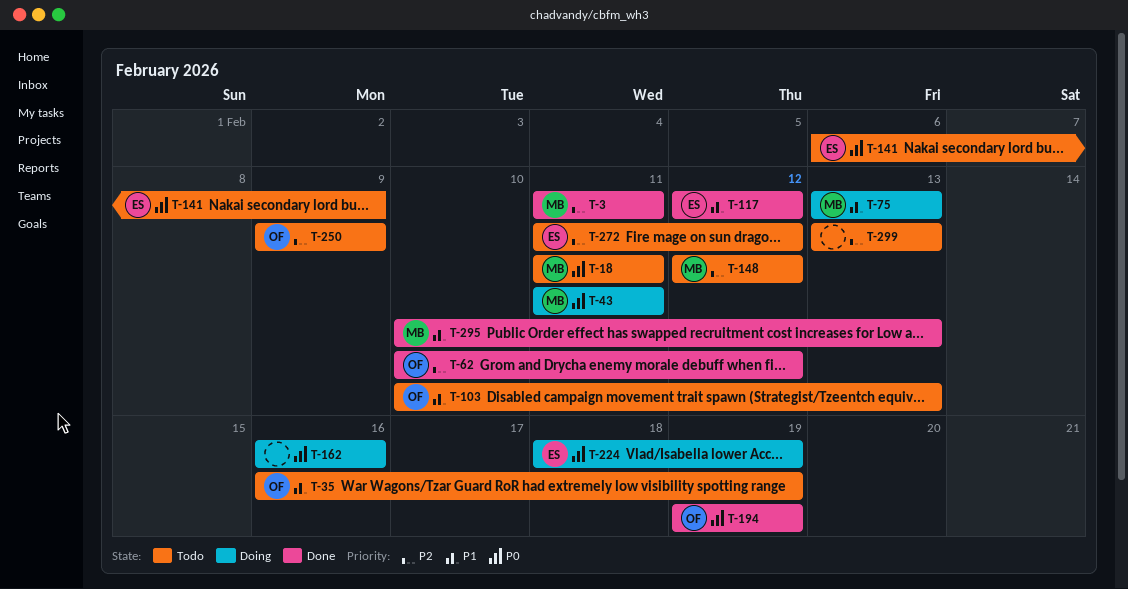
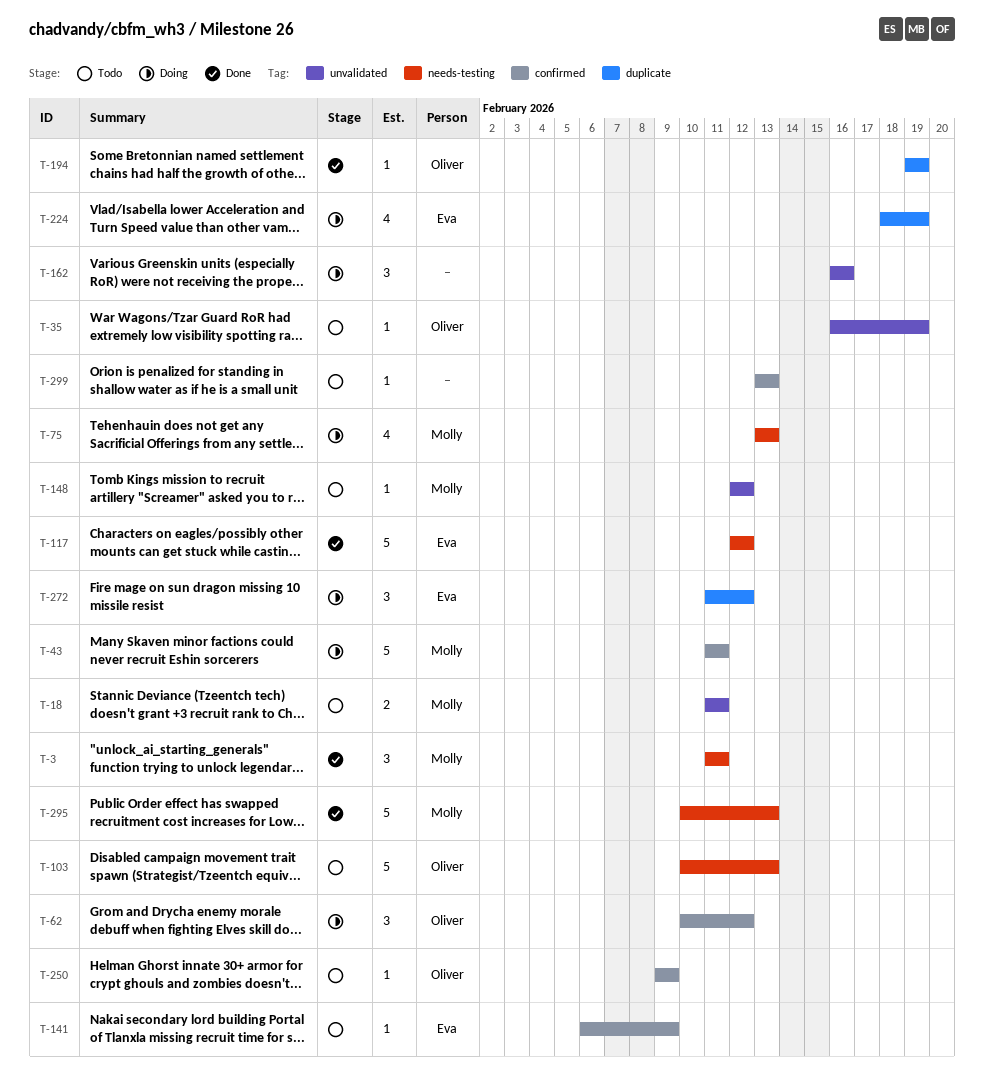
T-62, status: Done -> Doing
T-272, status: Todo -> Doing

